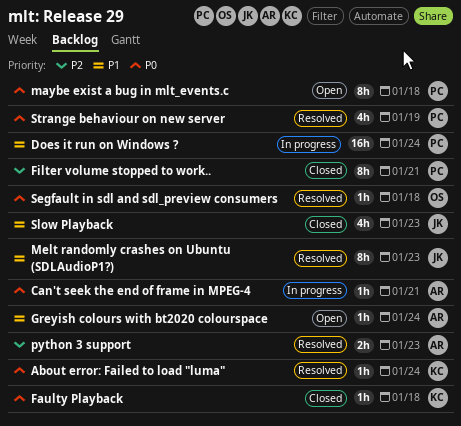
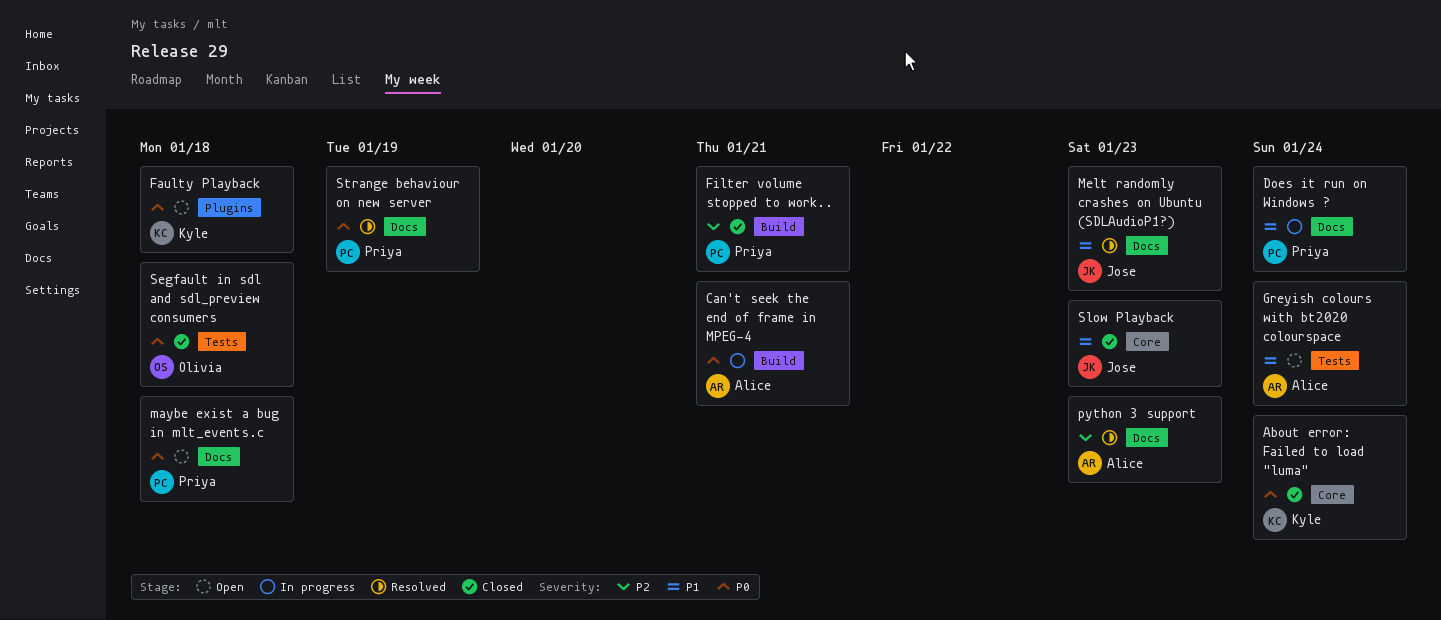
About error: Failed to load "luma", status: Resolved -> Closed
Faulty Playback, status: Closed -> Open
Segfault in sdl and sdl_preview consumers, status: Resolved -> Closed

